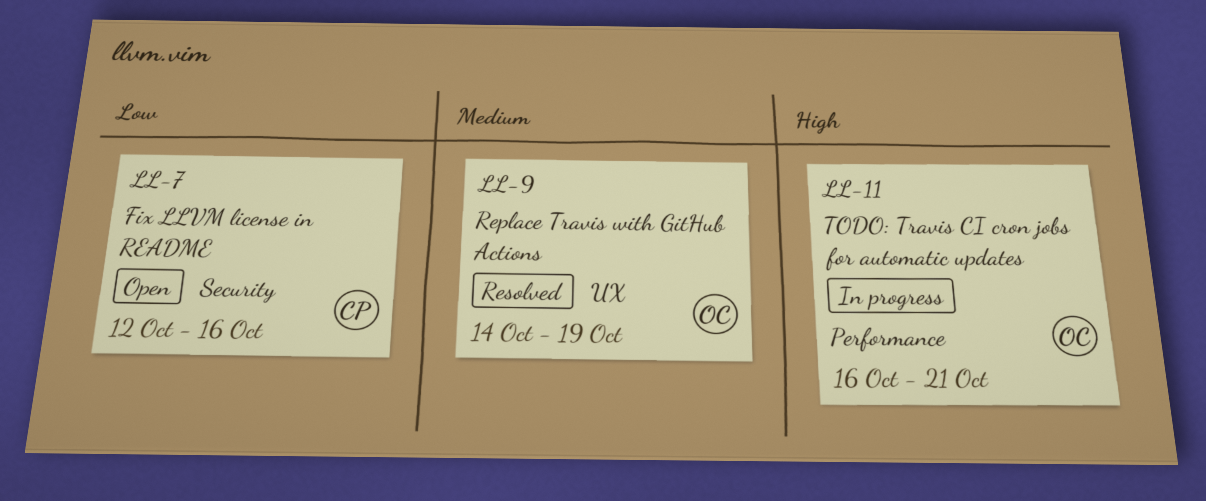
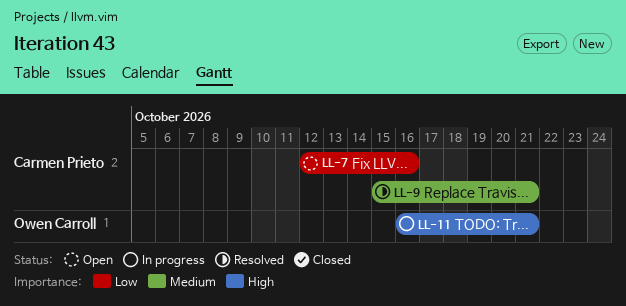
LL-9, owner: Owen Carroll -> Carmen Prieto
LL-9, start: Oct 14 -> Oct 15
LL-9, due: Oct 19 -> Oct 21

